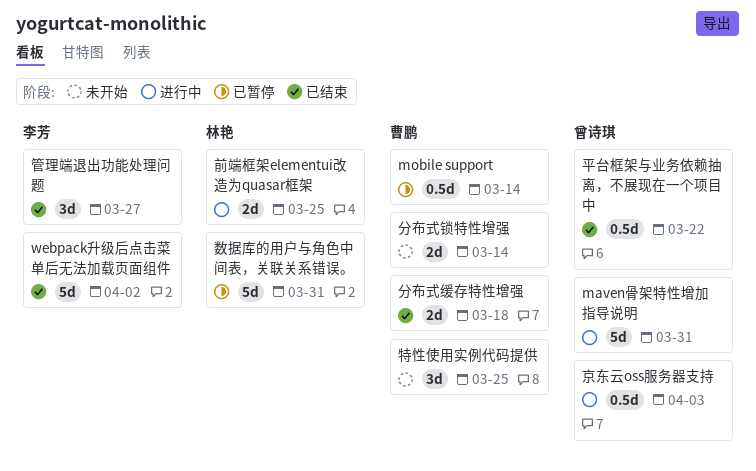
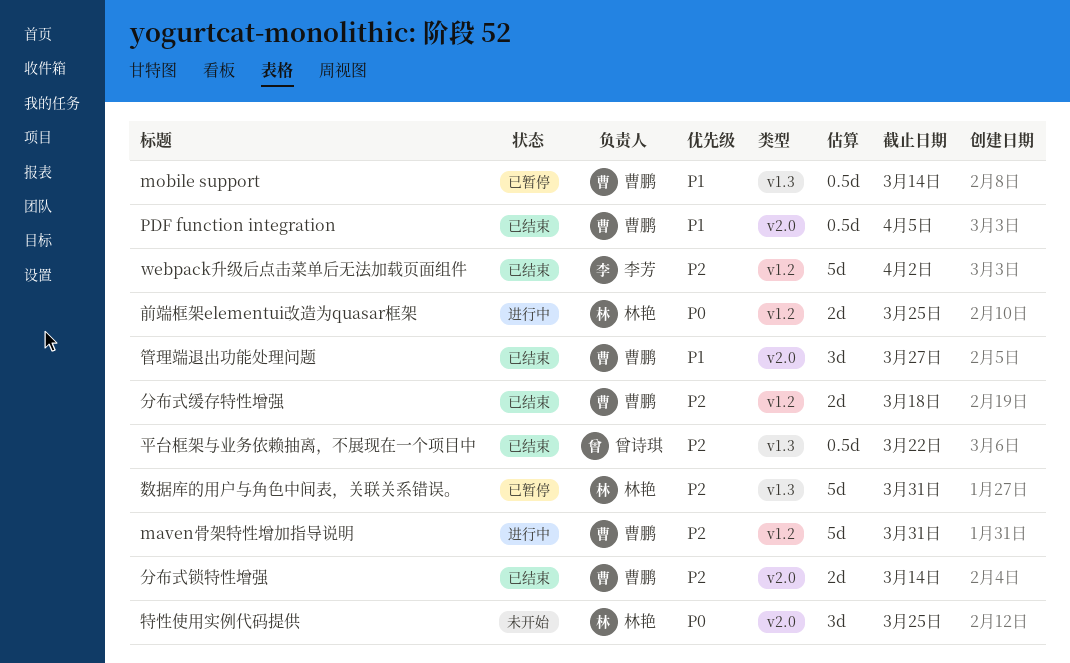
maven骨架特性增加指导说明, owner: 曾诗琪 -> 曹鹏
PDF function integration: none -> present
京东云oss服务器支持: present -> none
分布式锁特性增强, status: 未开始 -> 已结束
特性使用实例代码提供, owner: 曹鹏 -> 林艳
管理端退出功能处理问题, owner: 李芳 -> 曹鹏

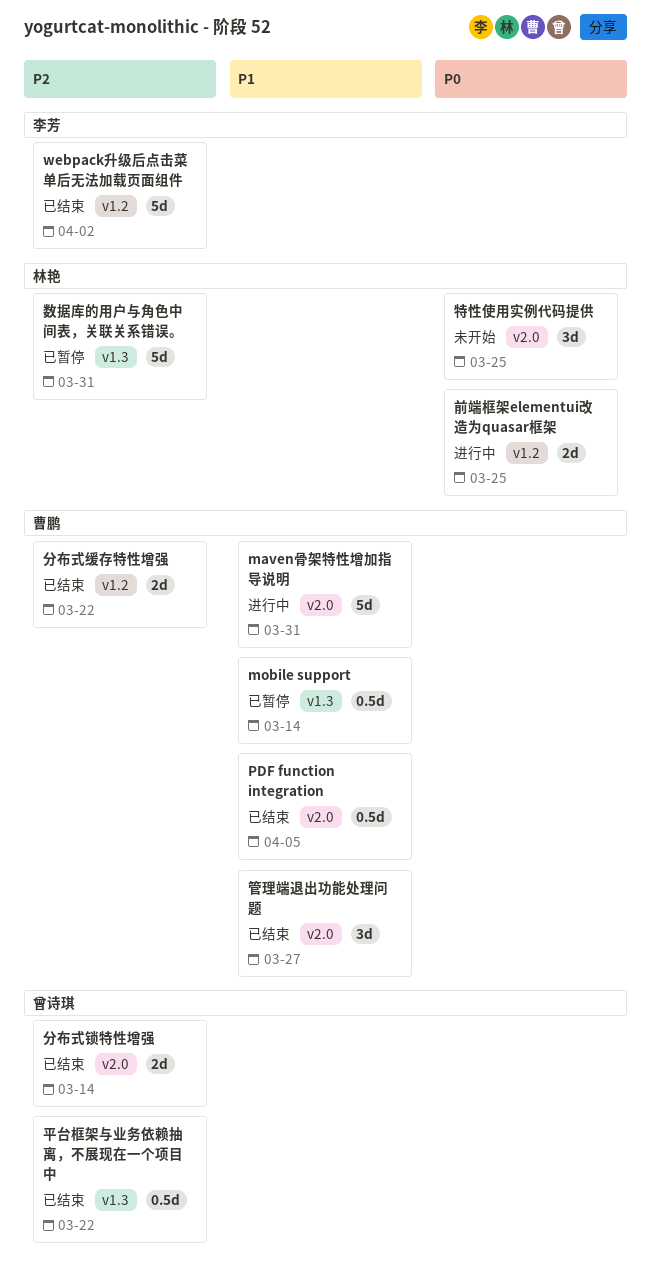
maven骨架特性增加指导说明, priority: P2 -> P1
maven骨架特性增加指导说明, label: v1.2 -> v2.0
分布式缓存特性增强, due: Mar 18 -> Mar 22
分布式锁特性增强, owner: 曹鹏 -> 曾诗琪

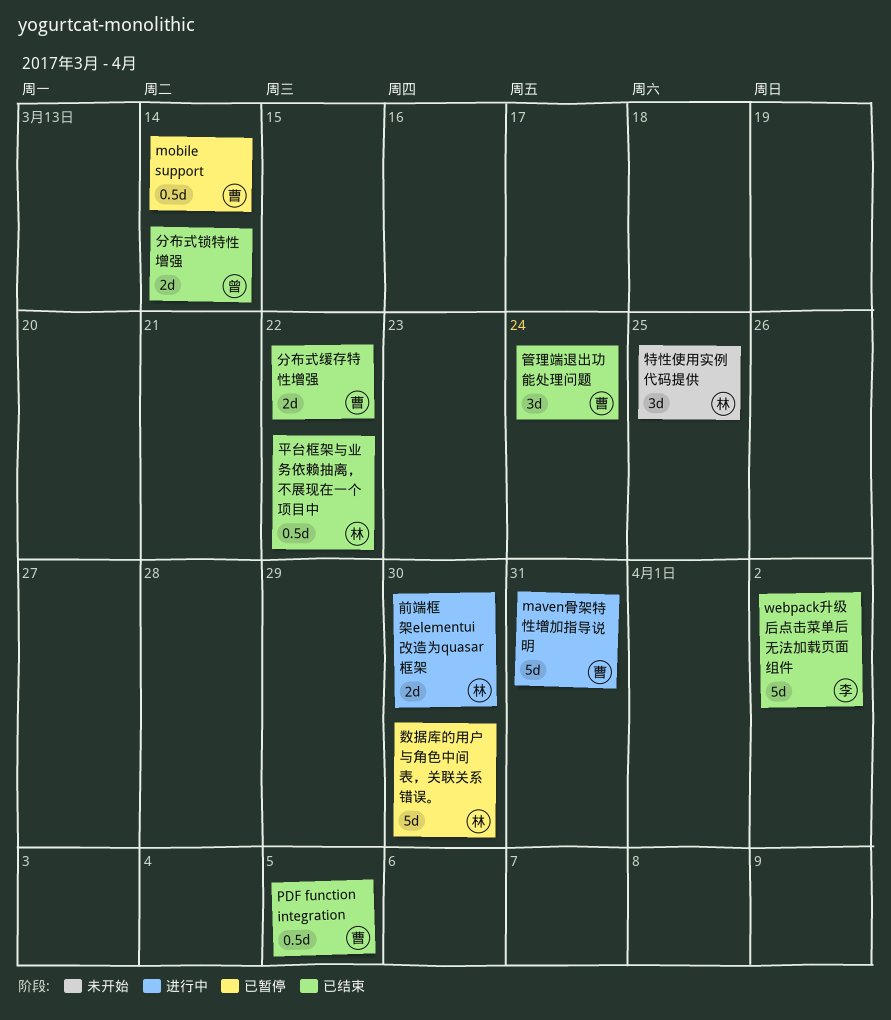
前端框架elementui改造为quasar框架, due: Mar 25 -> Mar 30
平台框架与业务依赖抽离，不展现在一个项目中, owner: 曾诗琪 -> 林艳
数据库的用户与角色中间表，关联关系错误。, due: Mar 31 -> Mar 30
管理端退出功能处理问题, due: Mar 27 -> Mar 24

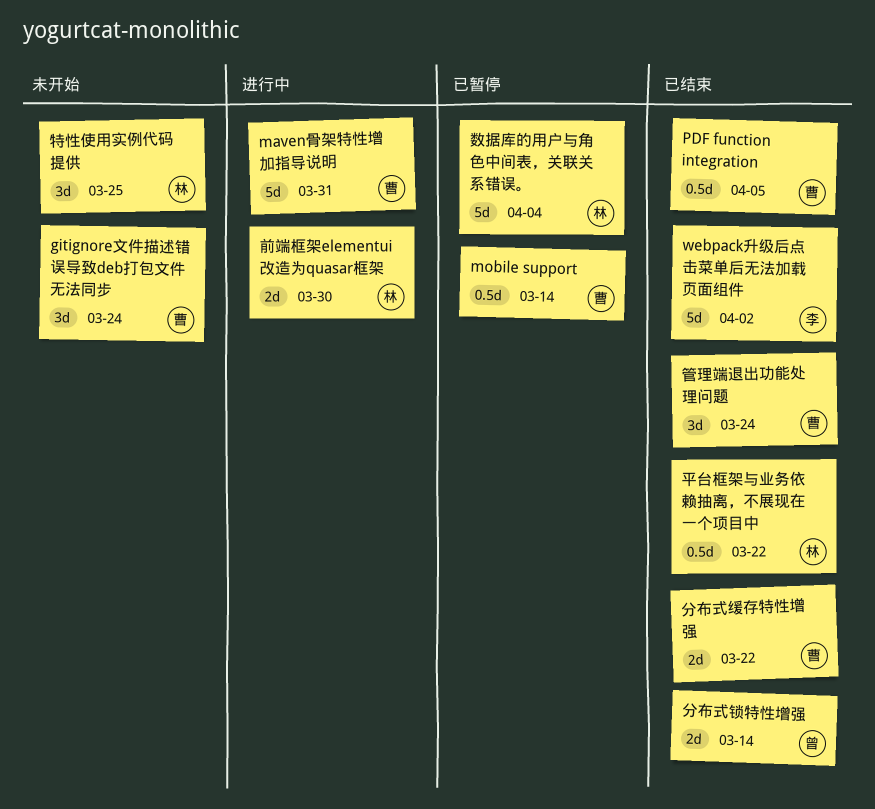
gitignore文件描述错误导致deb打包文件无法同步: none -> present
数据库的用户与角色中间表，关联关系错误。, due: Mar 30 -> Apr 4

